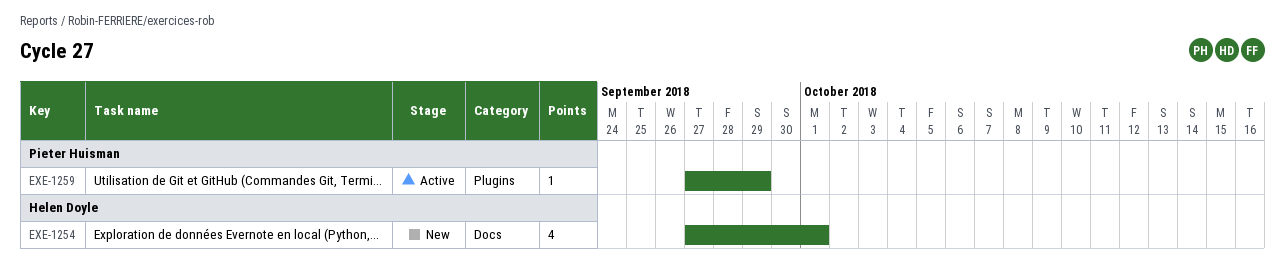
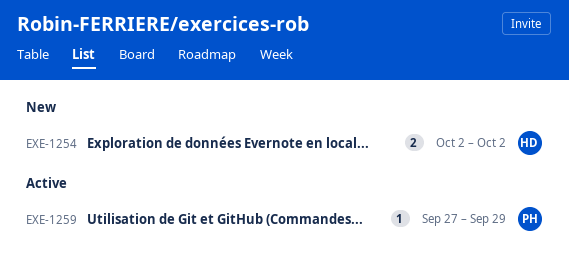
EXE-1254, estimate: 4 -> 2
EXE-1254, start: Sep 27 -> Oct 2
EXE-1254, due: Oct 1 -> Oct 2

